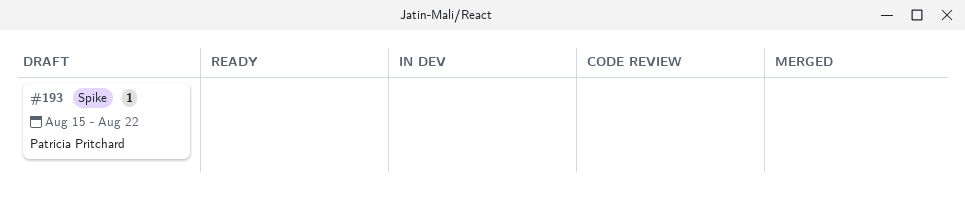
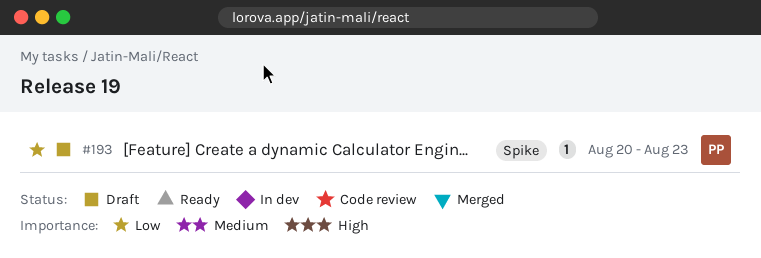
#193, start: Aug 15 -> Aug 20
#193, due: Aug 22 -> Aug 23

